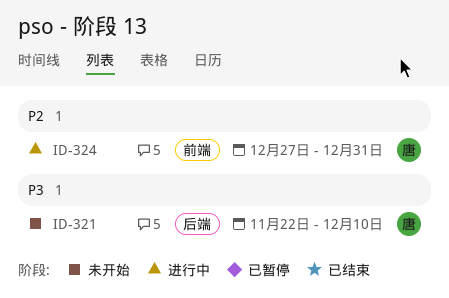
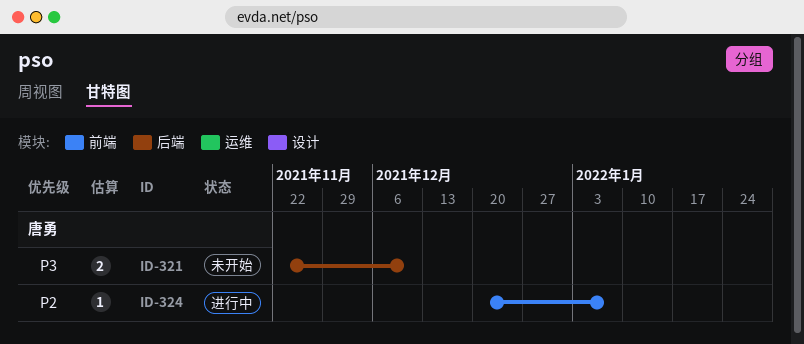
ID-324, start: Dec 27 -> Dec 20
ID-324, due: Dec 31 -> Jan 7

